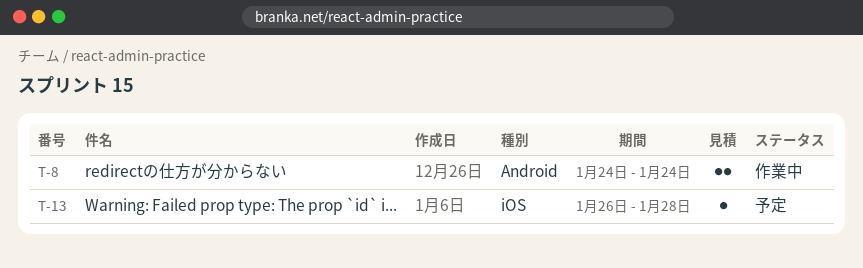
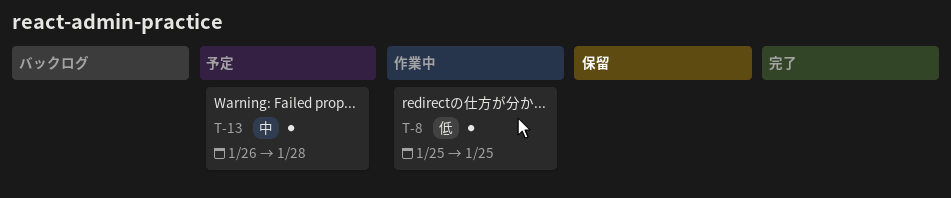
T-8, estimate: 2 -> 1
T-8, start: Jan 24 -> Jan 25
T-8, due: Jan 24 -> Jan 25

